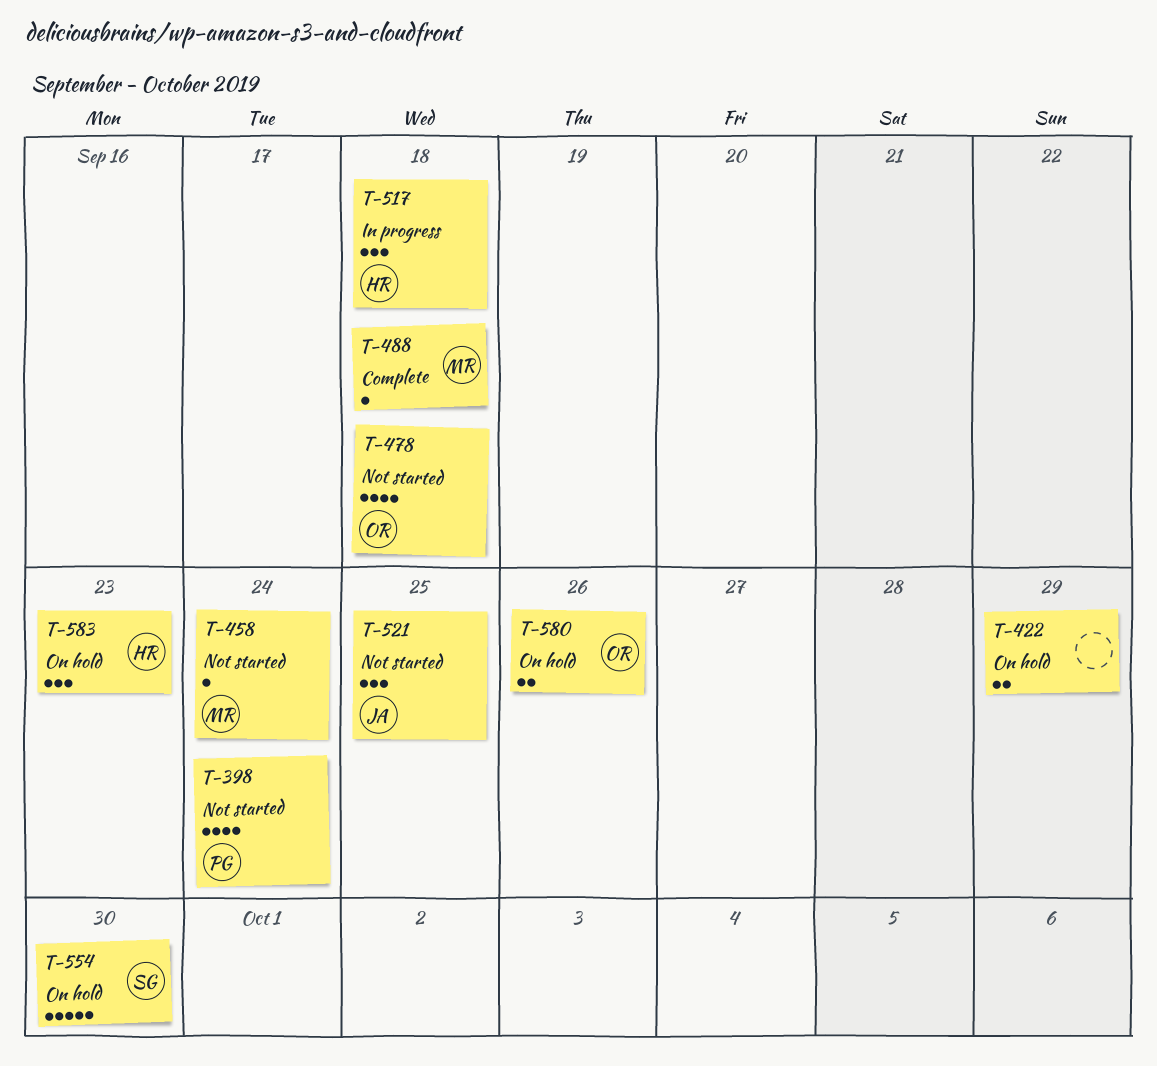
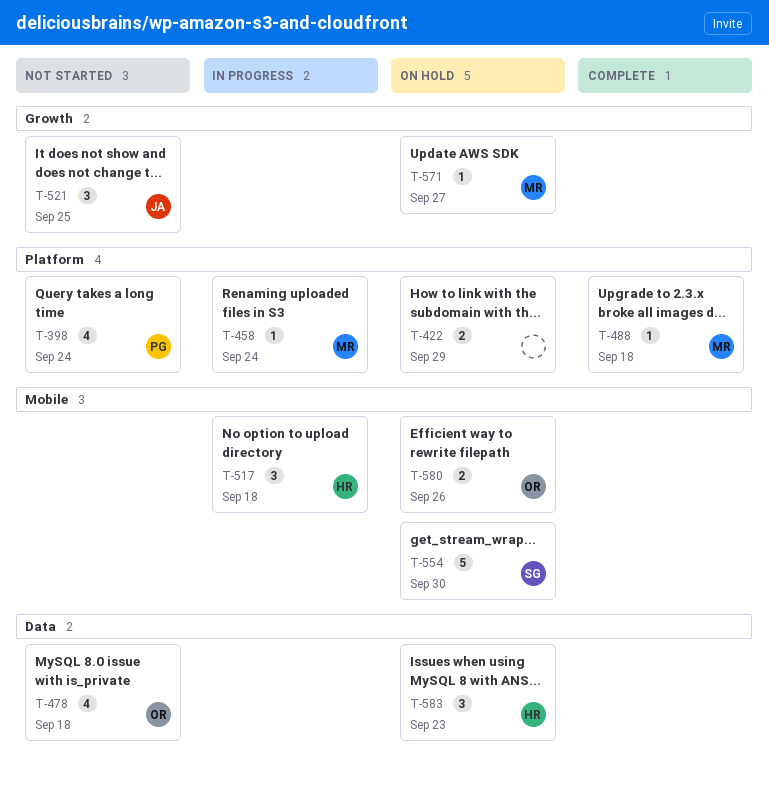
T-458, status: Not started -> In progress
T-571: none -> present

